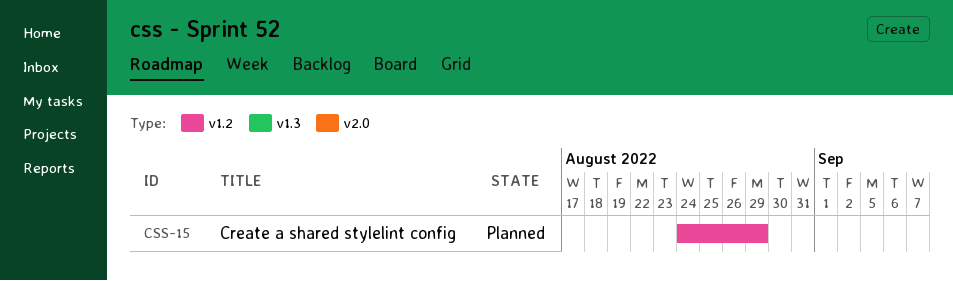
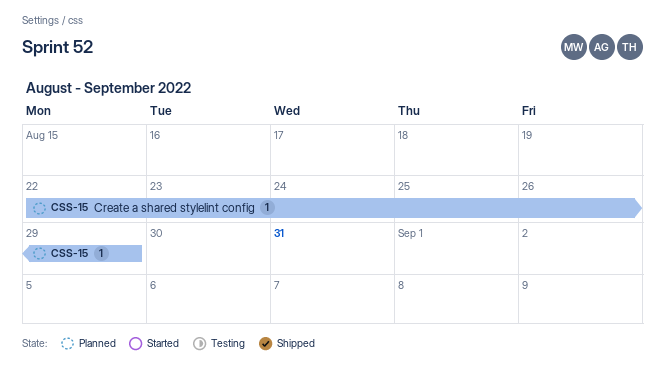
CSS-15, start: Aug 24 -> Aug 22

